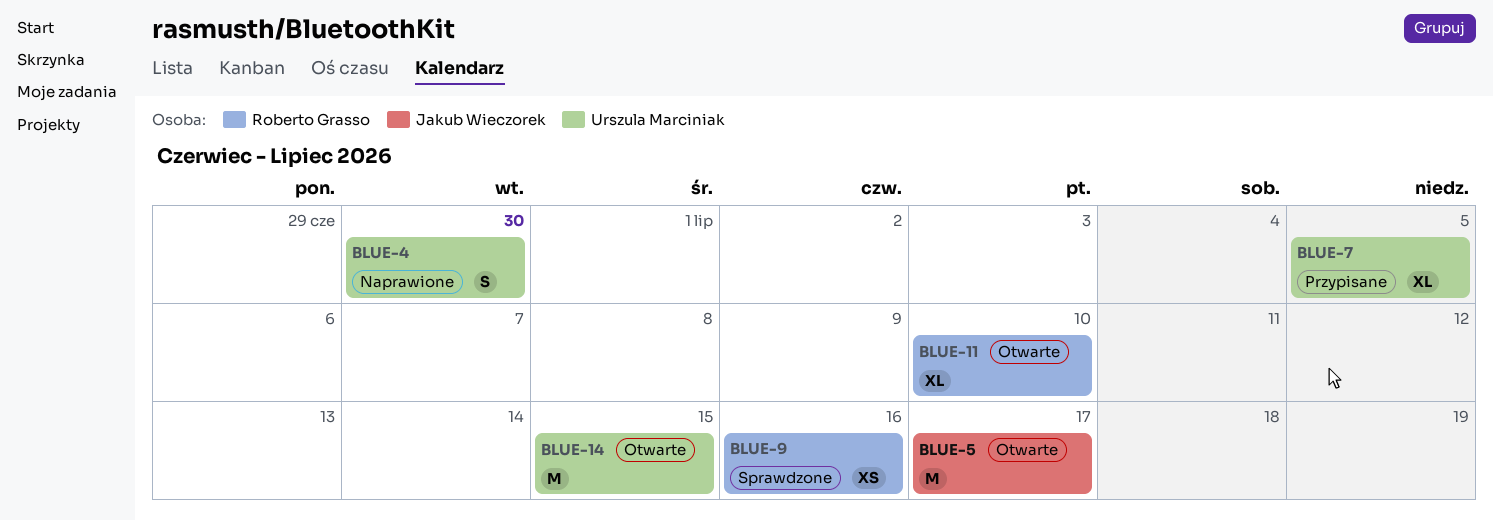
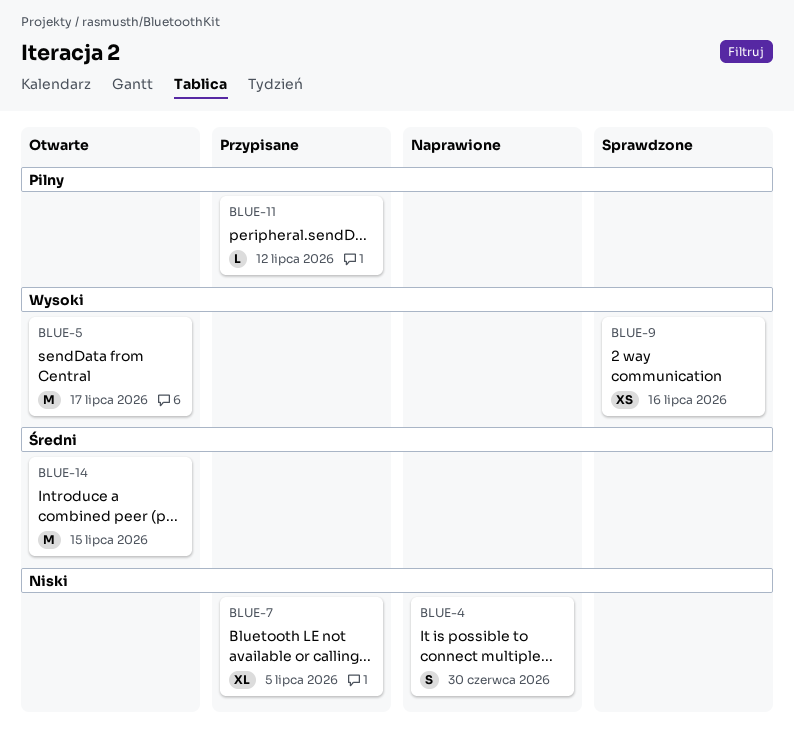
BLUE-11, status: Otwarte -> Przypisane
BLUE-11, estimate: XL -> L
BLUE-11, due: Jul 10 -> Jul 12

